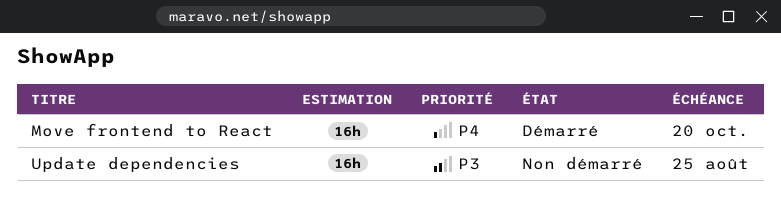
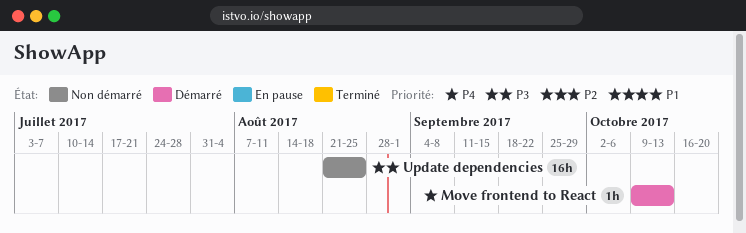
Move frontend to React, estimate: 16h -> 1h
Move frontend to React, due: Oct 20 -> Oct 13

